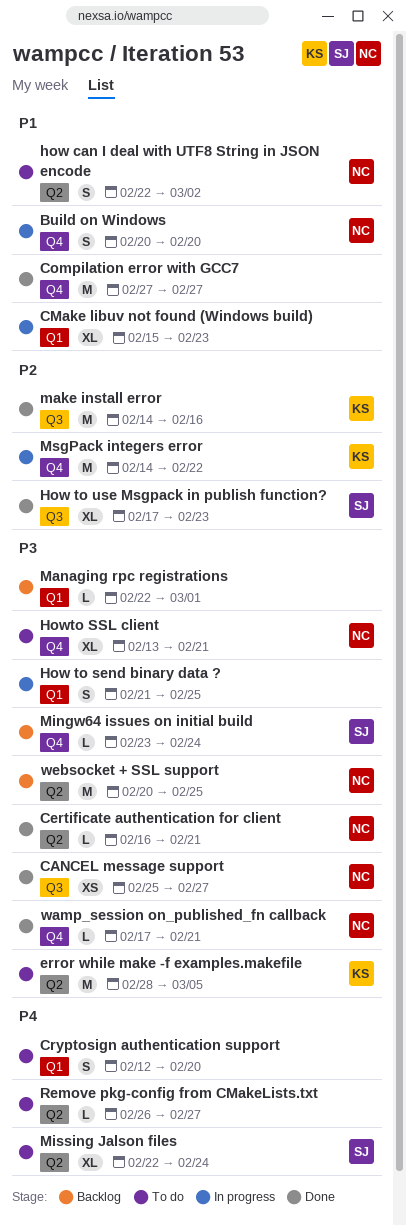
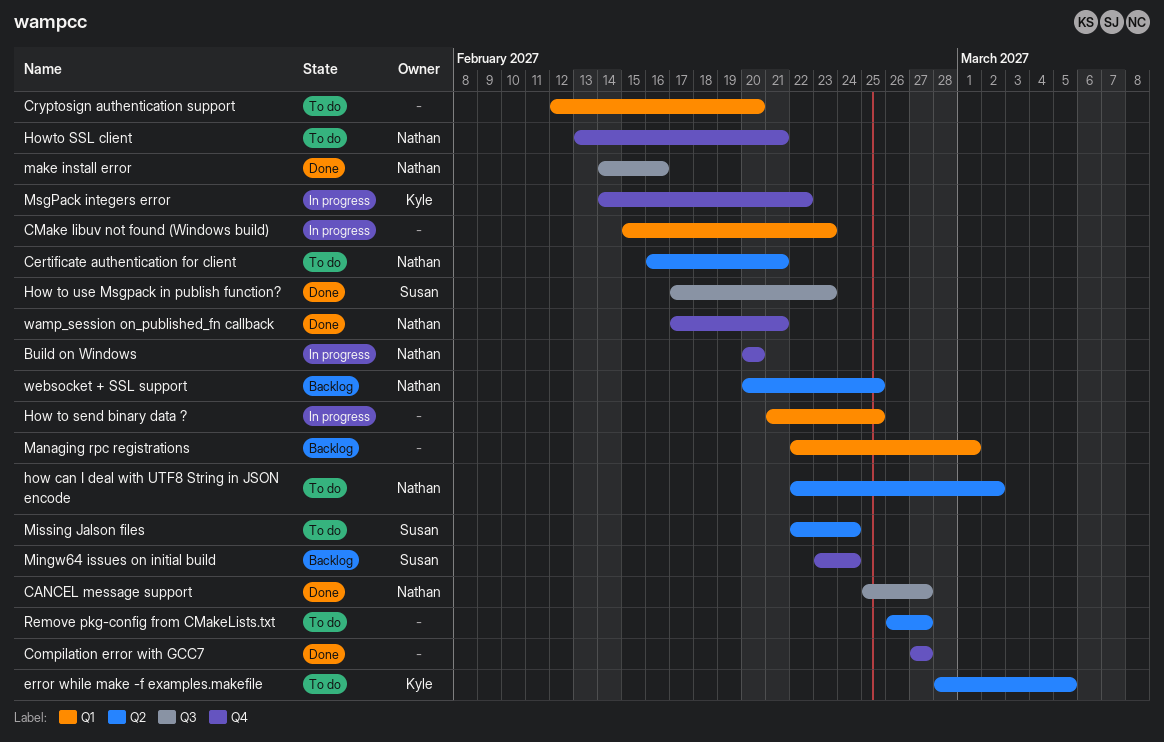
Certificate authentication for client, status: Done -> To do
make install error, owner: Kyle -> Nathan

